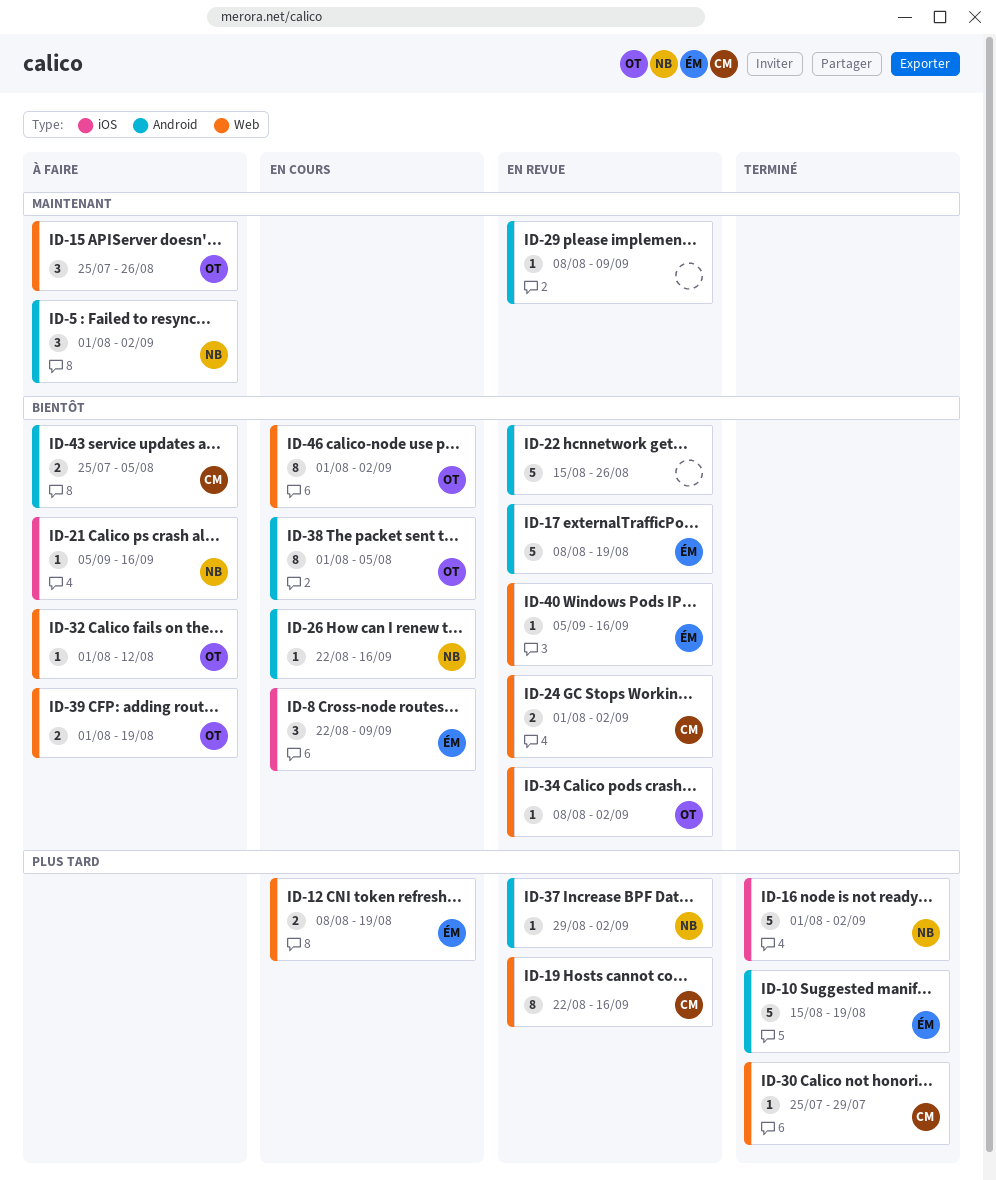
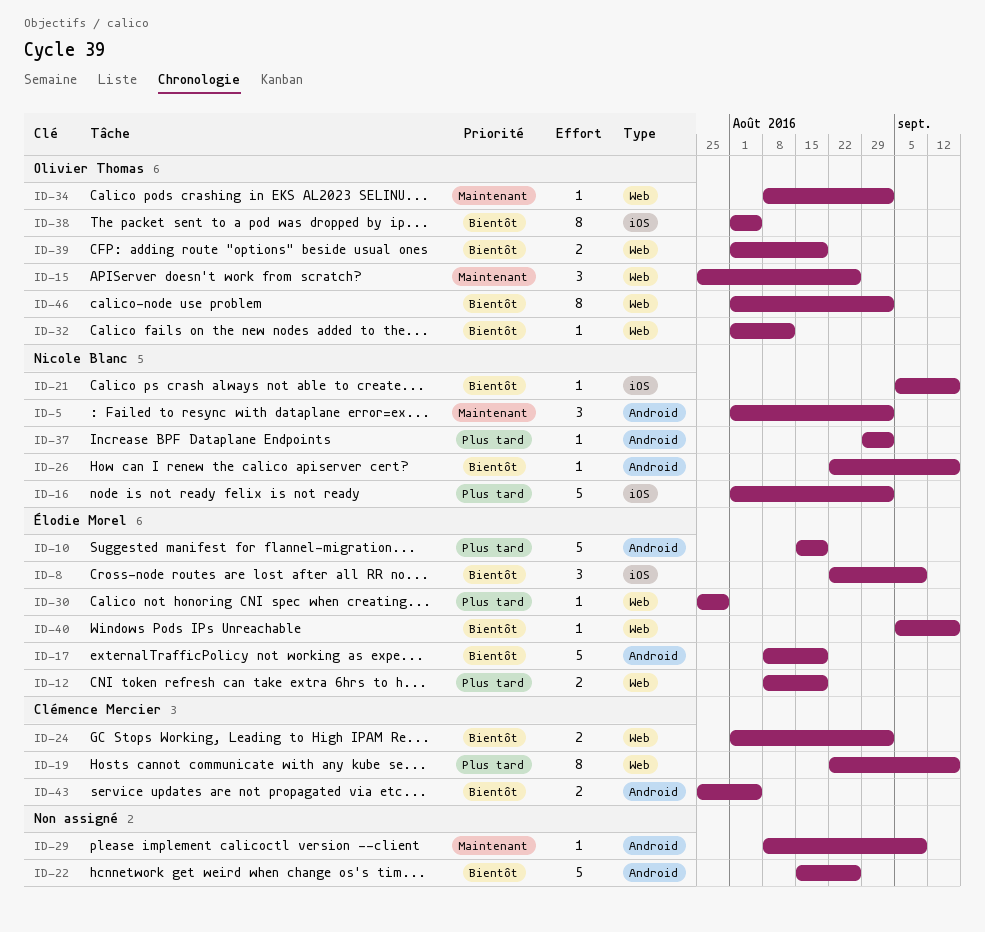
ID-30, owner: Clémence Mercier -> Élodie Morel
ID-34, priority: Bientôt -> Maintenant
ID-38, label: Android -> iOS

